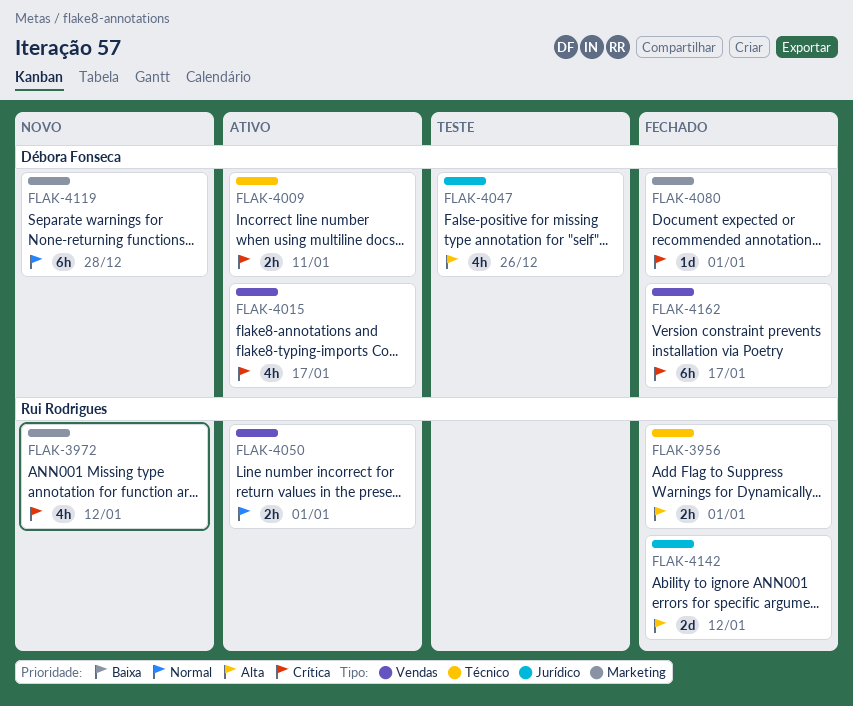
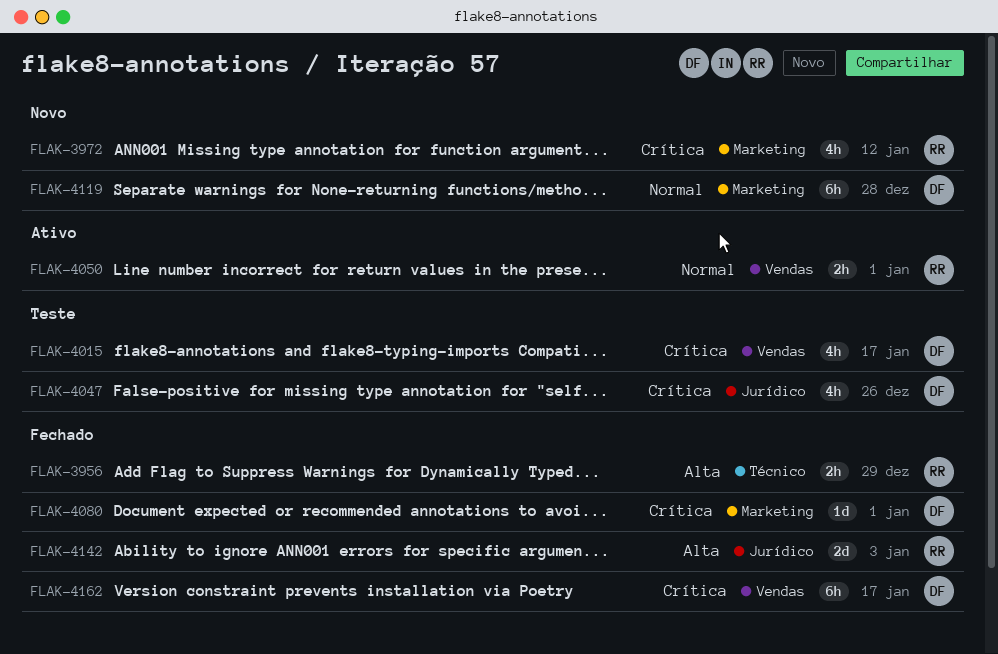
FLAK-3956, due: Jan 1 -> Dec 29
FLAK-4009: present -> none
FLAK-4015, status: Ativo -> Teste
FLAK-4047, priority: Alta -> Crítica
FLAK-4142, due: Jan 12 -> Jan 3

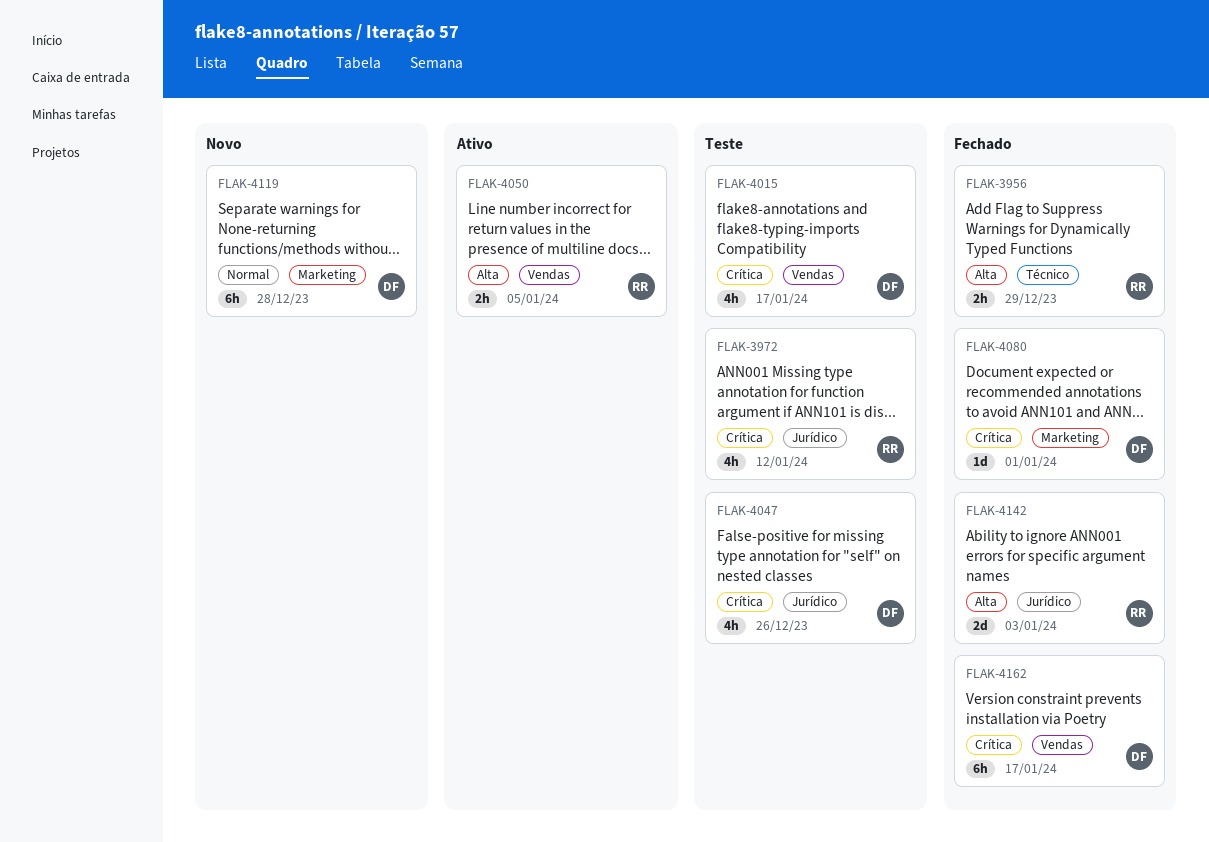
FLAK-3972, status: Novo -> Teste
FLAK-3972, label: Marketing -> Jurídico
FLAK-4050, priority: Normal -> Alta
FLAK-4050, due: Jan 1 -> Jan 5

